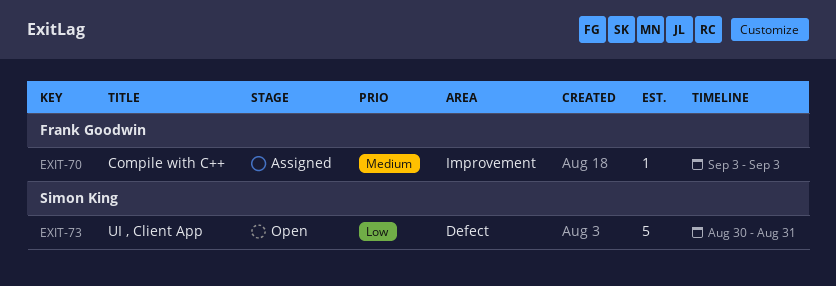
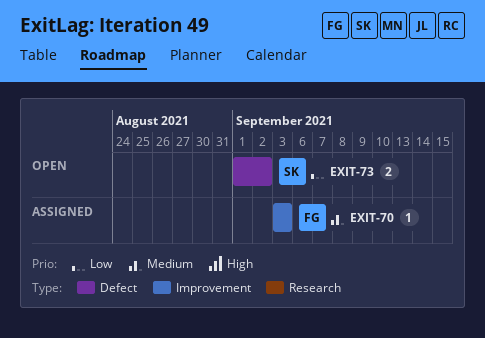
EXIT-73, estimate: 5 -> 2
EXIT-73, start: Aug 30 -> Sep 1
EXIT-73, due: Aug 31 -> Sep 2

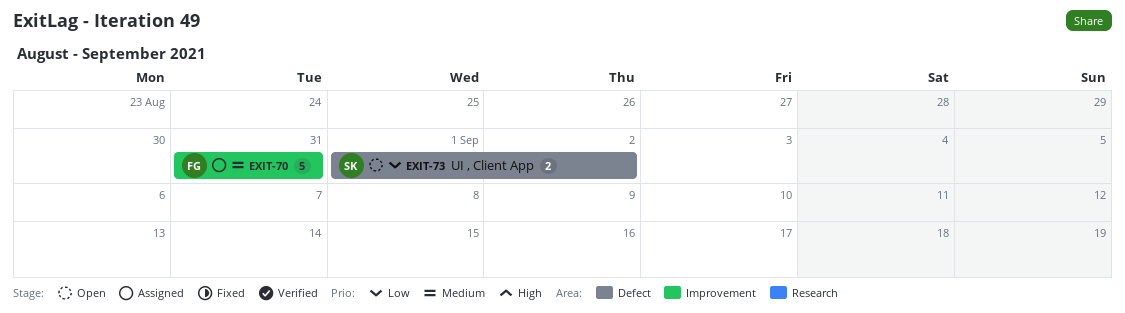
EXIT-70, estimate: 1 -> 5
EXIT-70, start: Sep 3 -> Aug 31
EXIT-70, due: Sep 3 -> Aug 31

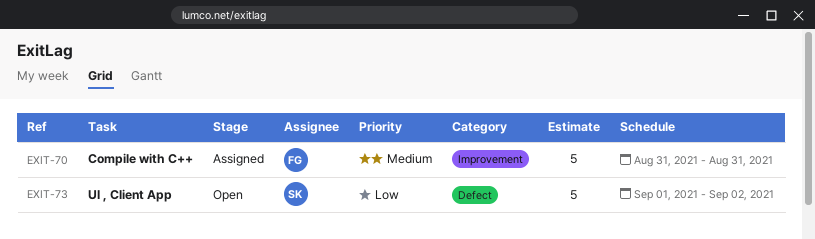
EXIT-73, estimate: 2 -> 5

